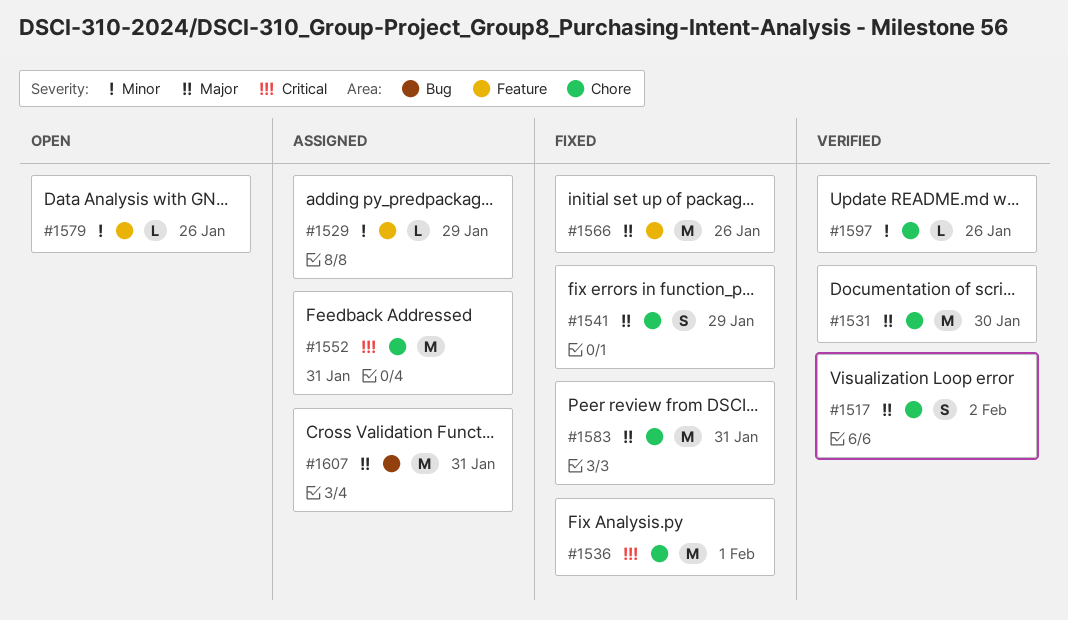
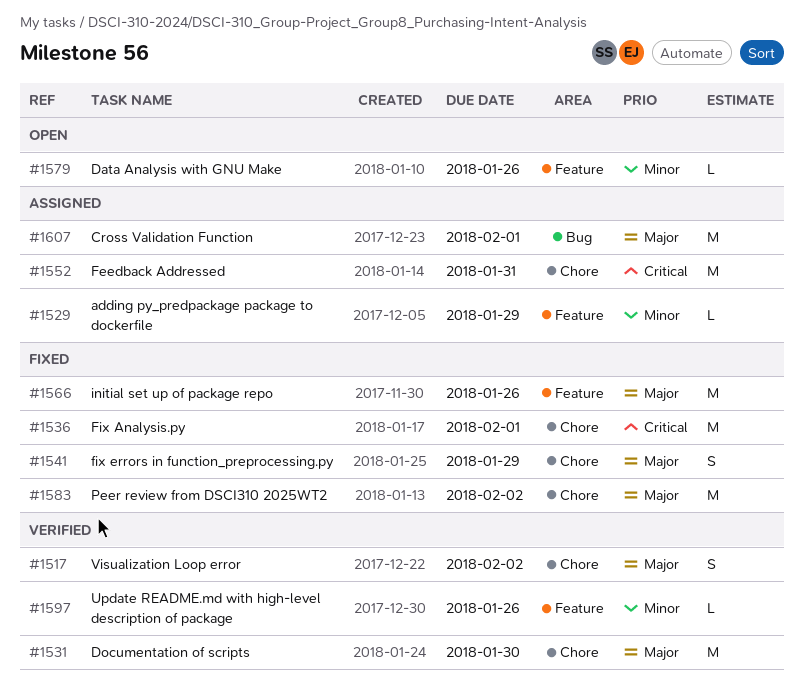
#1583, due: Jan 31 -> Feb 2
#1597, label: Chore -> Feature
#1607, due: Jan 31 -> Feb 1

